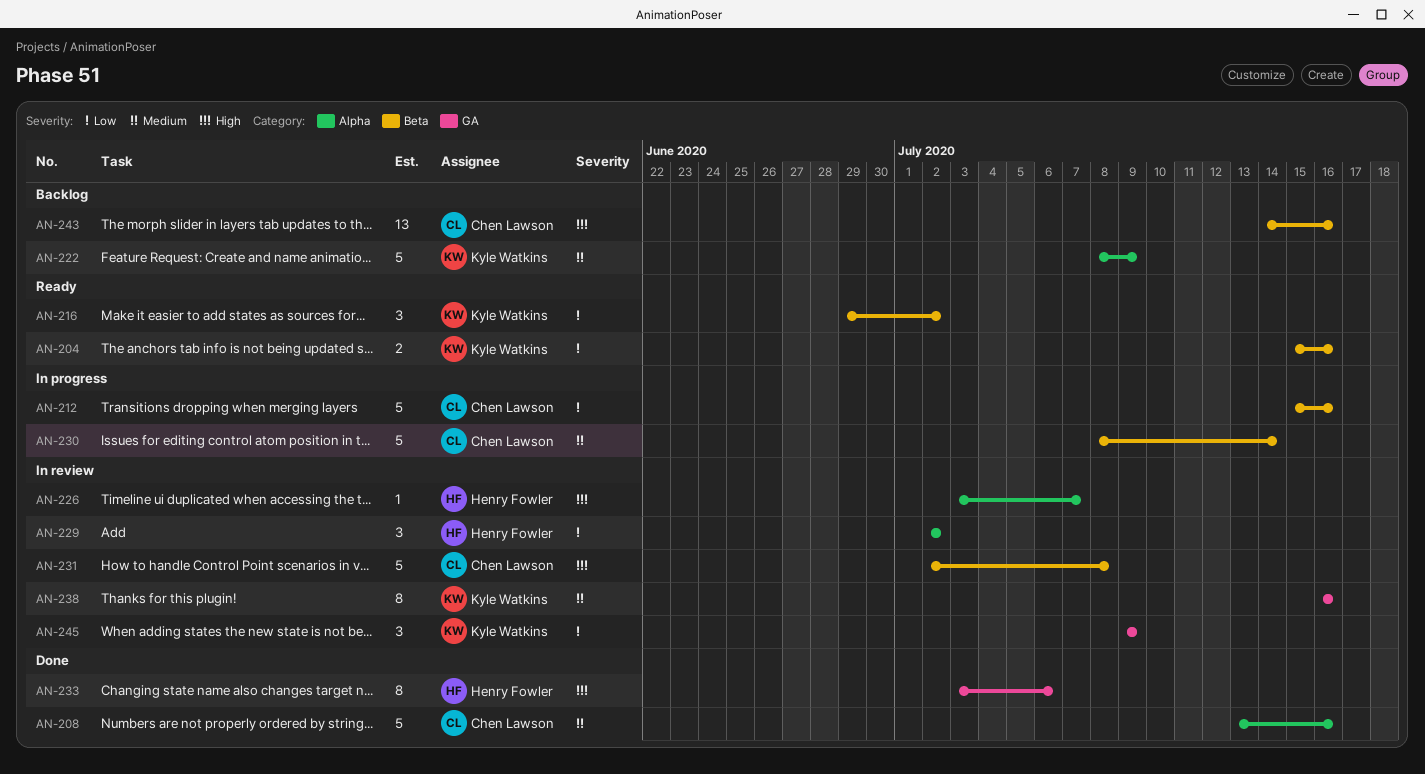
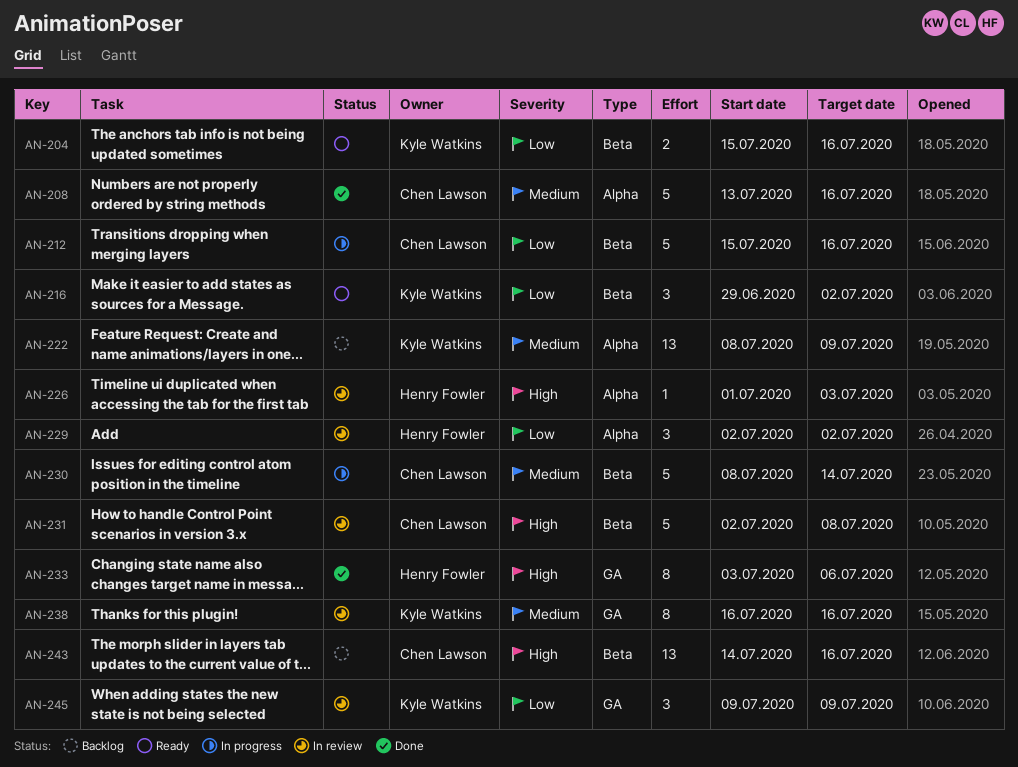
AN-222, estimate: 5 -> 13
AN-226, start: Jul 3 -> Jul 1
AN-226, due: Jul 7 -> Jul 3

